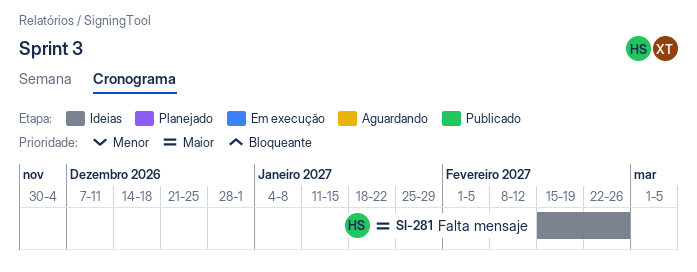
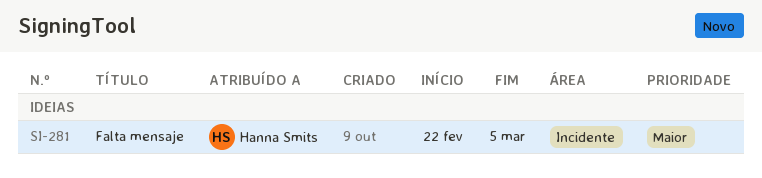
SI-281, start: Feb 15 -> Feb 22
SI-281, due: Feb 26 -> Mar 5

